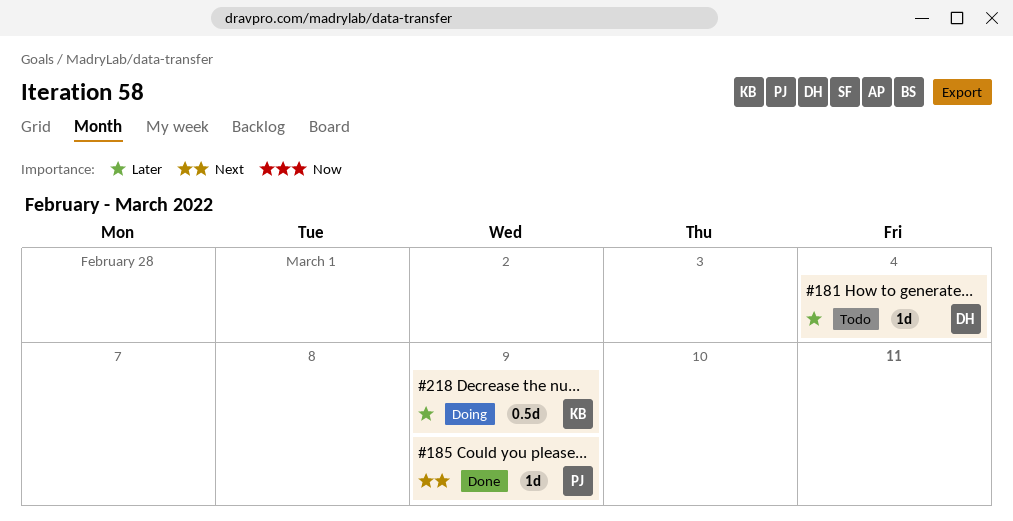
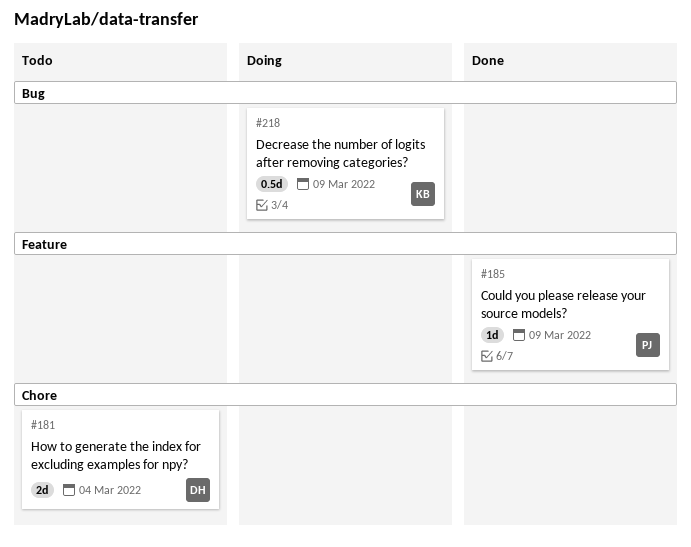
#181, estimate: 1d -> 2d

